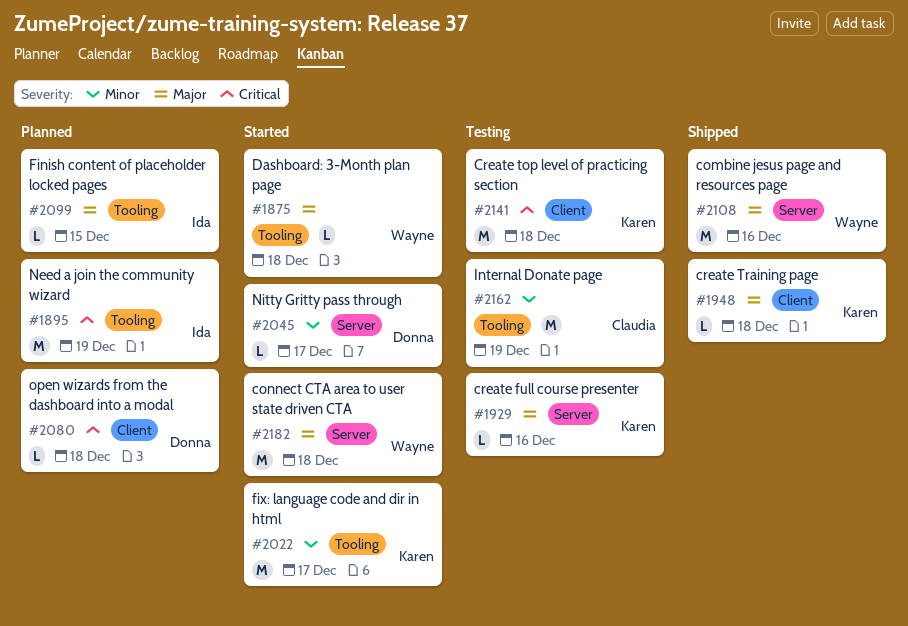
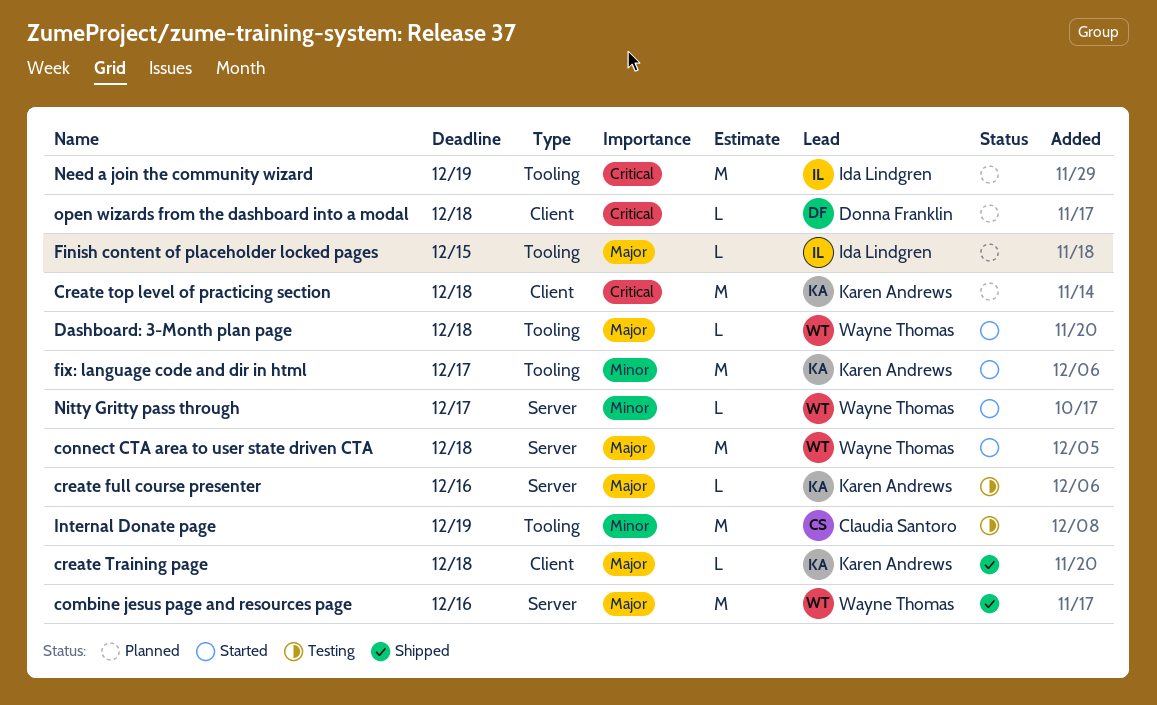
Create top level of practicing section, status: Testing -> Planned
Nitty Gritty pass through, owner: Donna Franklin -> Wayne Thomas

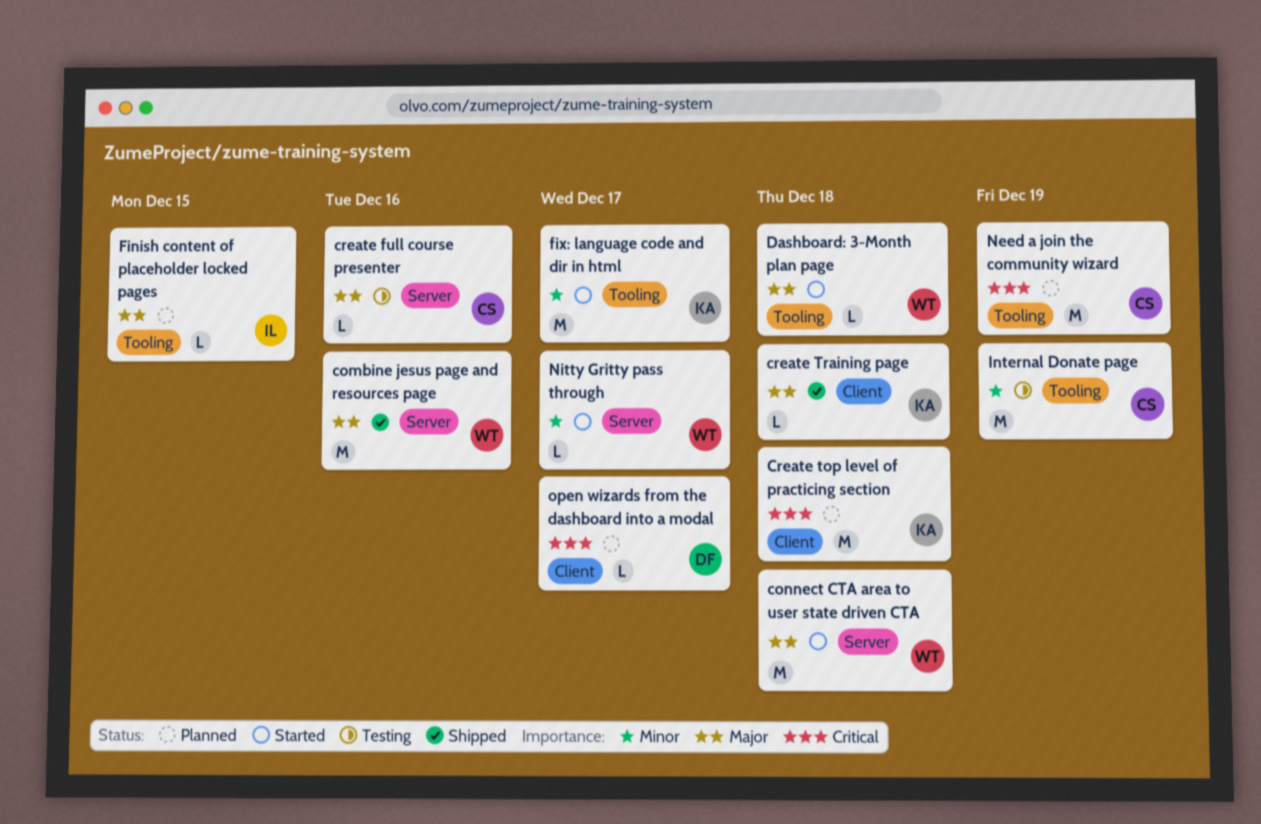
create full course presenter, owner: Karen Andrews -> Claudia Santoro
Need a join the community wizard, owner: Ida Lindgren -> Claudia Santoro
open wizards from the dashboard into a modal, due: Dec 18 -> Dec 17

